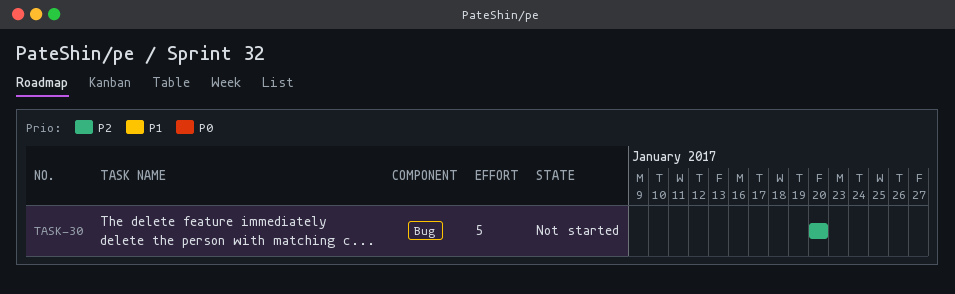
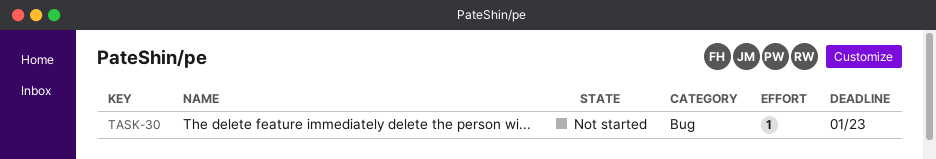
TASK-30, estimate: 5 -> 1
TASK-30, due: Jan 20 -> Jan 23

